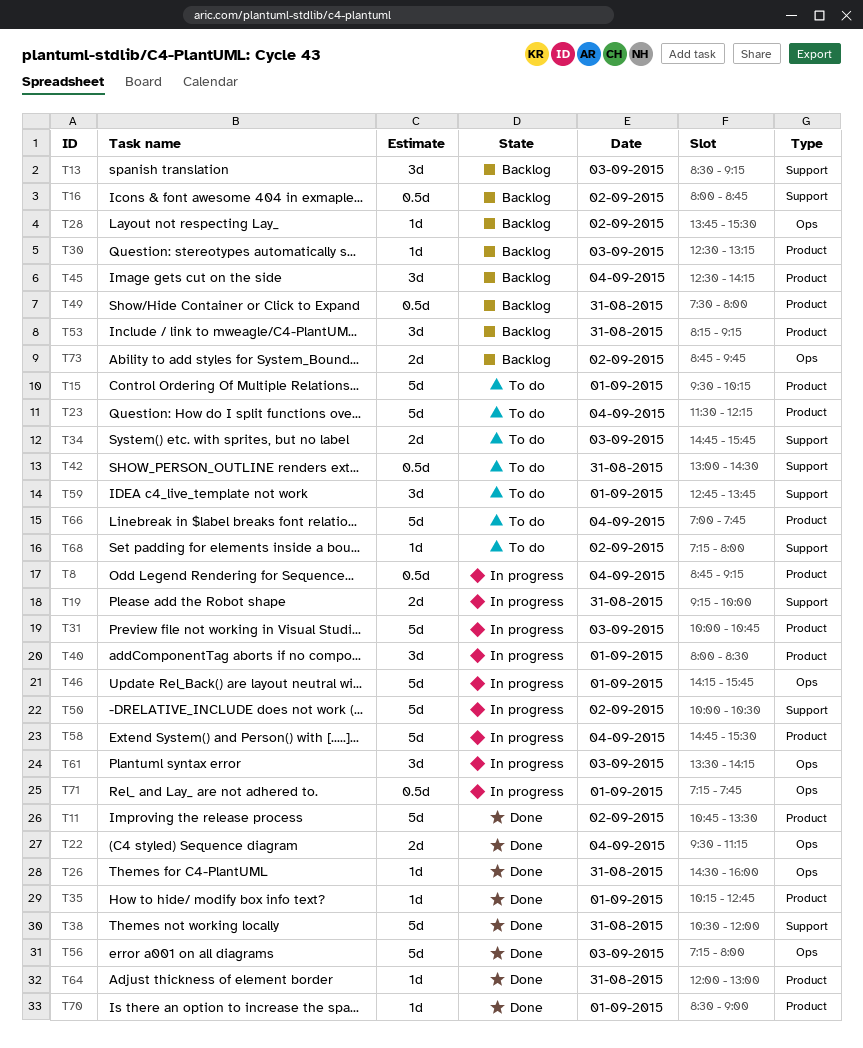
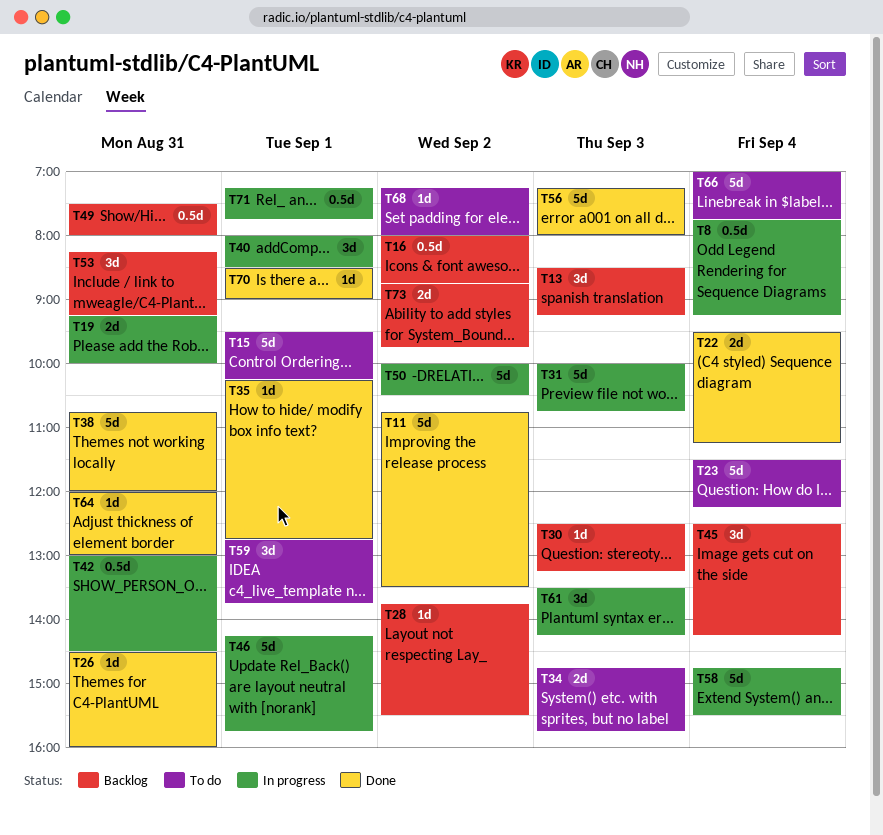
T8, begins: 08:45 -> 07:45
T38, begins: 10:30 -> 10:45
T42, status: To do -> In progress

